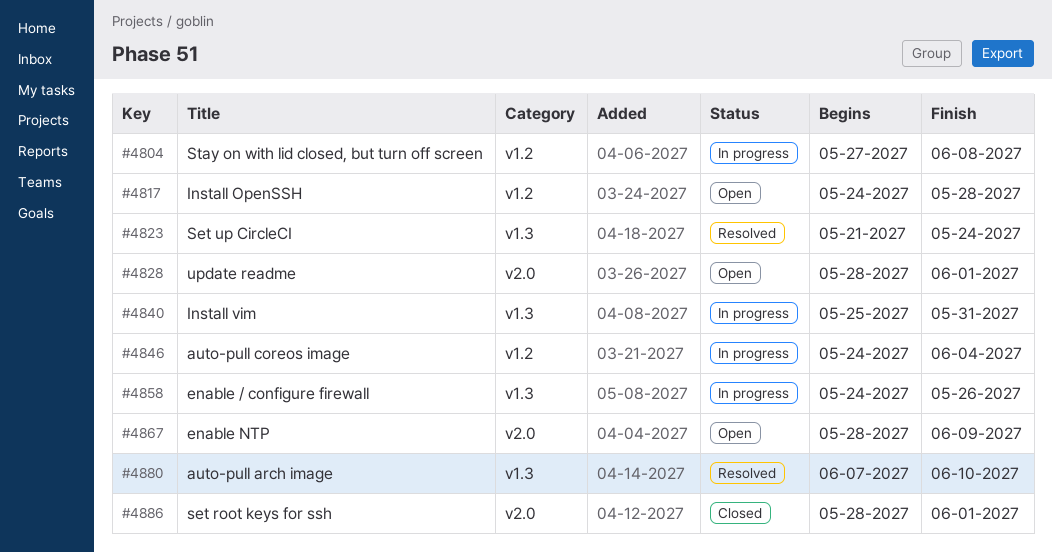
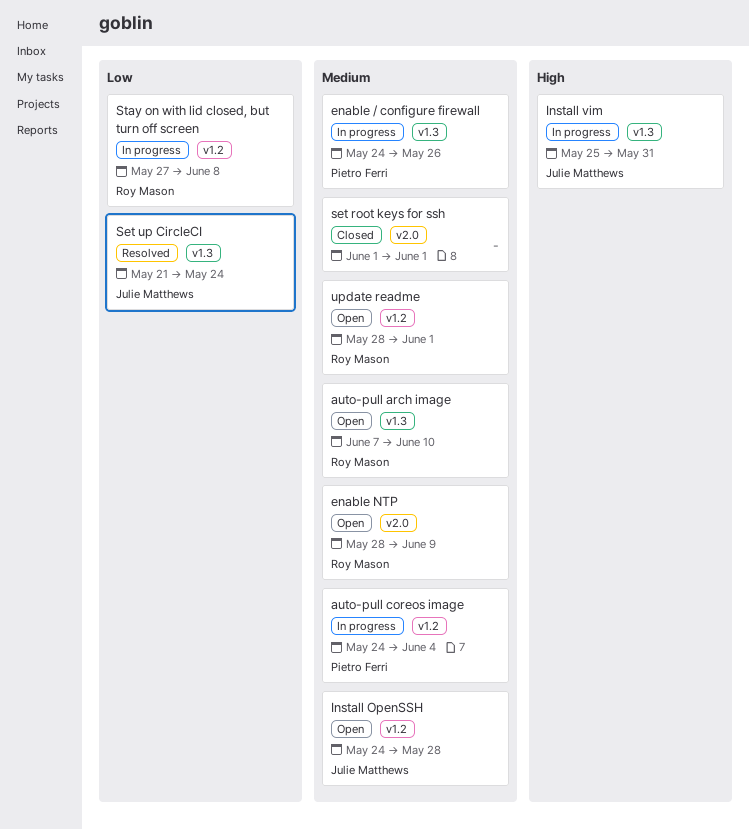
auto-pull arch image, status: Resolved -> Open
set root keys for ssh, start: May 28 -> Jun 1
update readme, label: v2.0 -> v1.2

